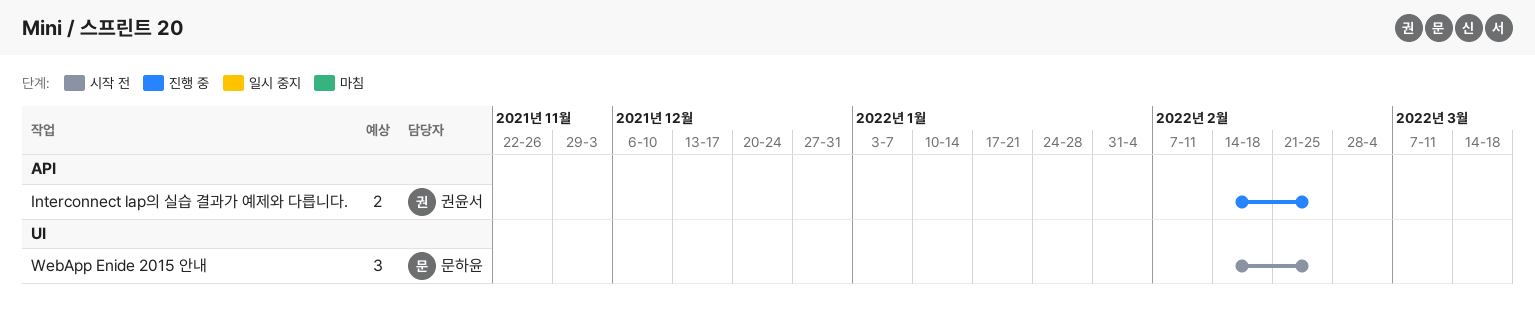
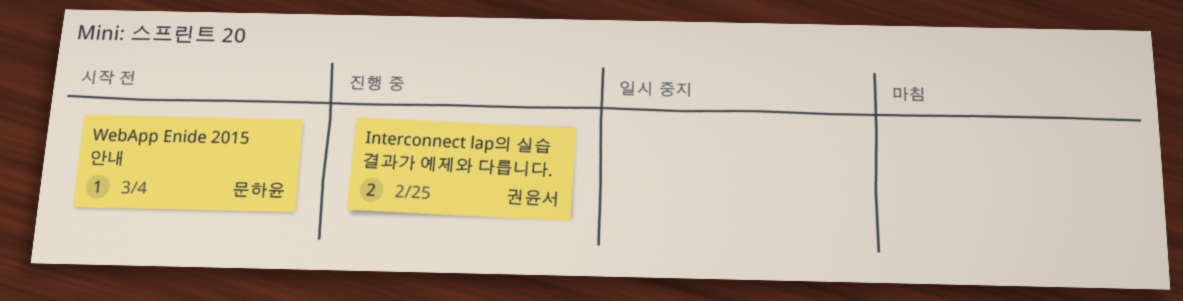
WebApp Enide 2015 안내, estimate: 3 -> 1
WebApp Enide 2015 안내, due: Feb 25 -> Mar 4

